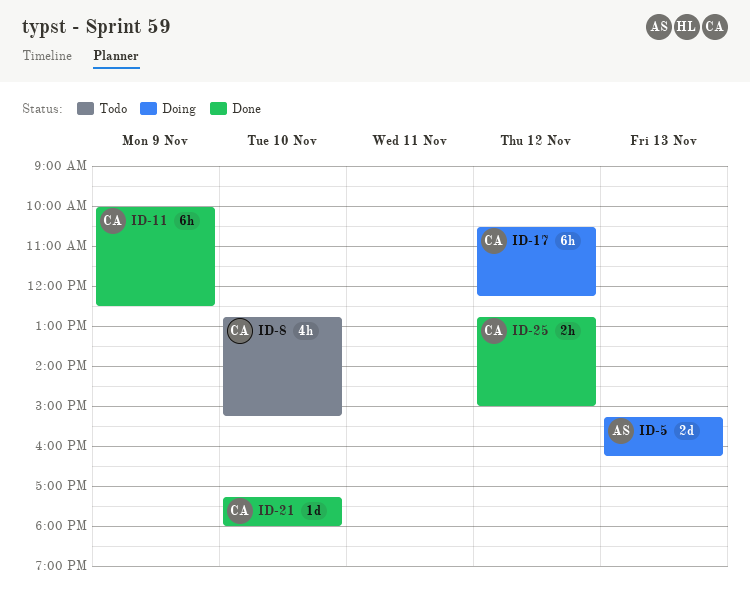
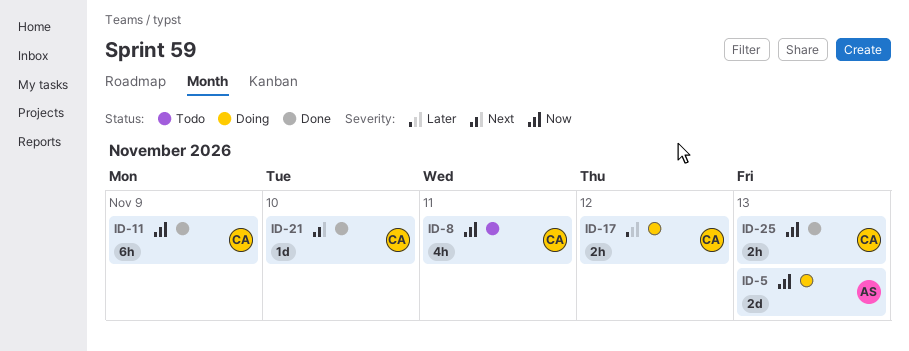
ID-8, day: Nov 10 -> Nov 11
ID-17, estimate: 6h -> 2h
ID-25, day: Nov 12 -> Nov 13

